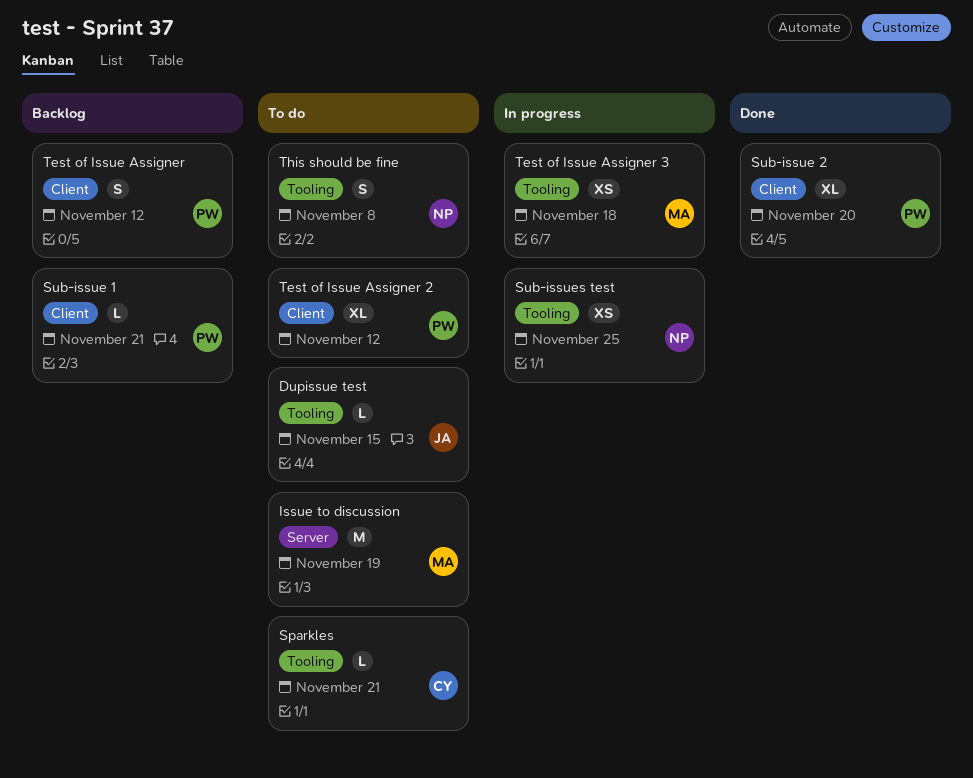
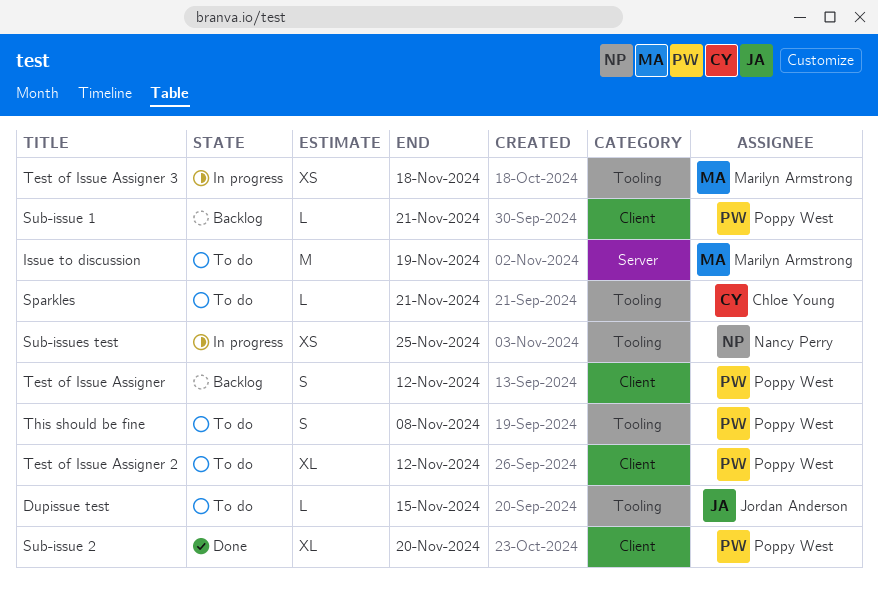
This should be fine, owner: Nancy Perry -> Poppy West

